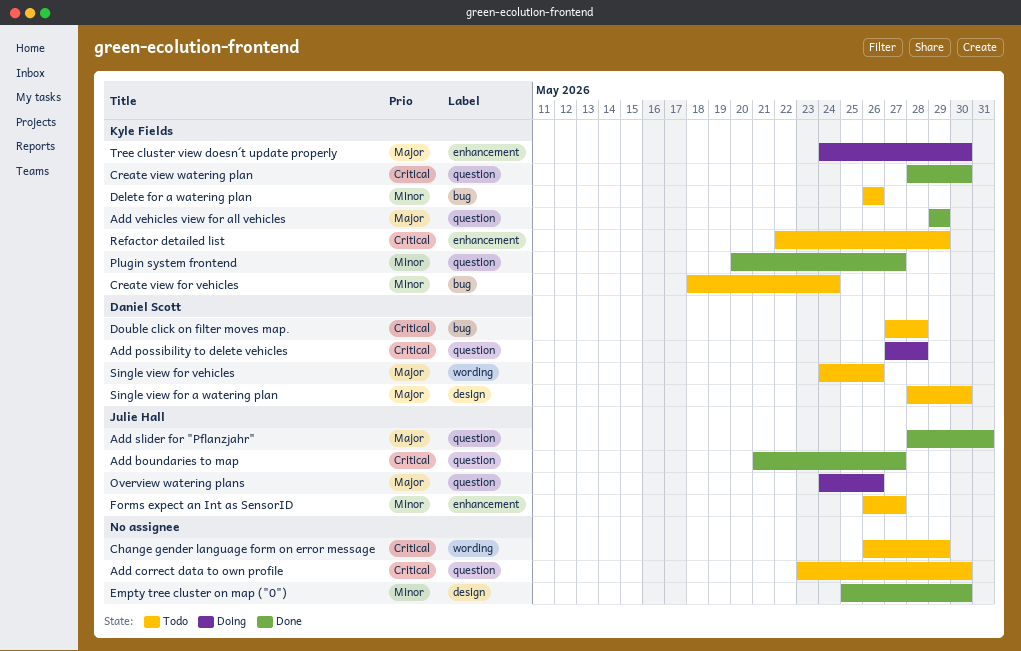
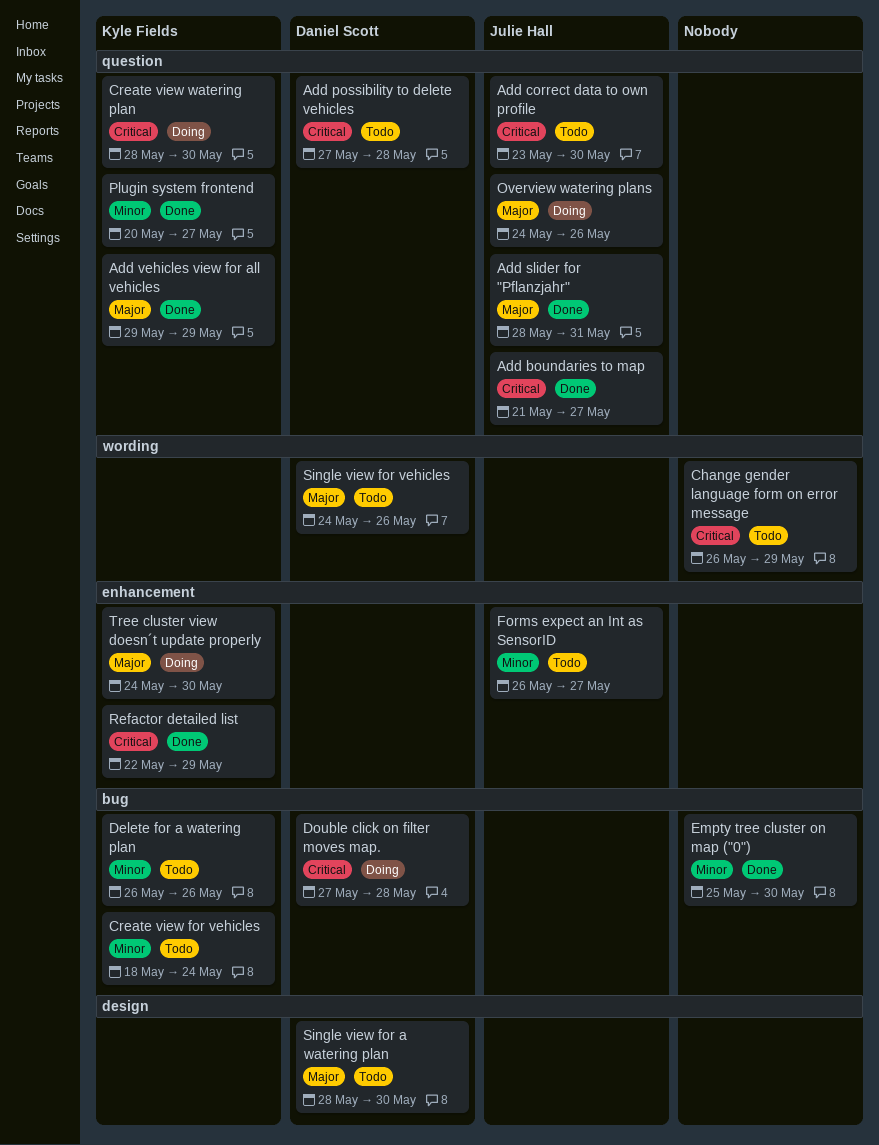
Add correct data to own profile, owner: none -> Julie Hall
Add possibility to delete vehicles, status: Doing -> Todo
Create view watering plan, status: Done -> Doing
Double click on filter moves map., status: Todo -> Doing
Empty tree cluster on map ("0"), label: design -> bug
Refactor detailed list, status: Todo -> Done

